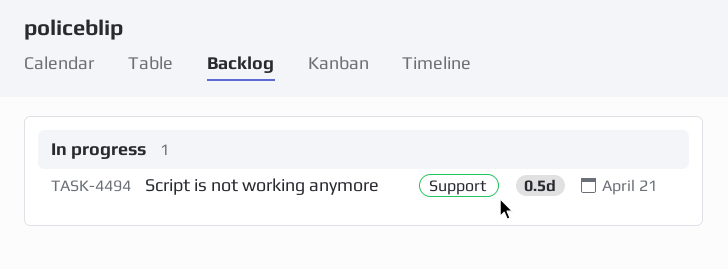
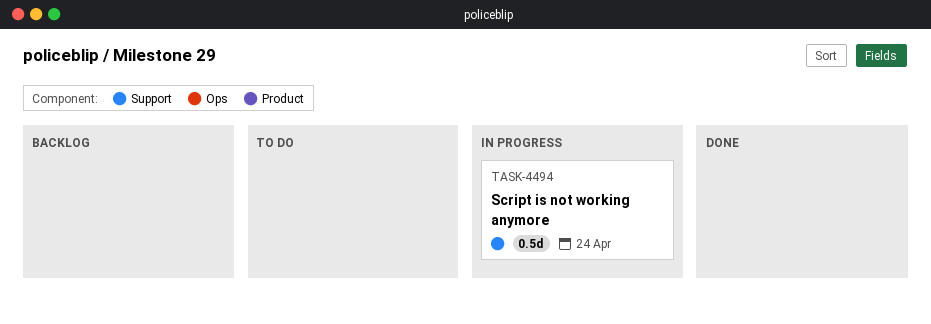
TASK-4494, due: Apr 21 -> Apr 24

